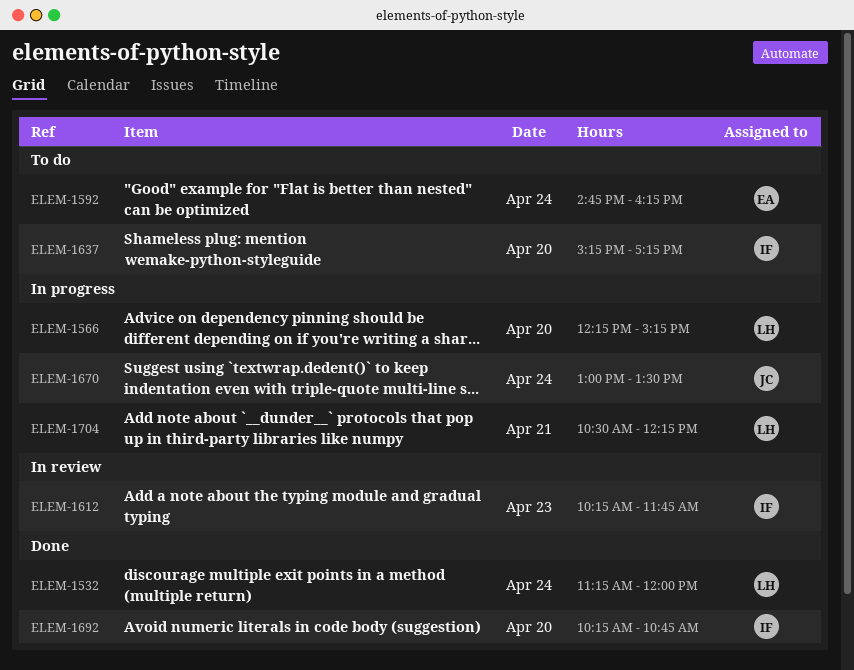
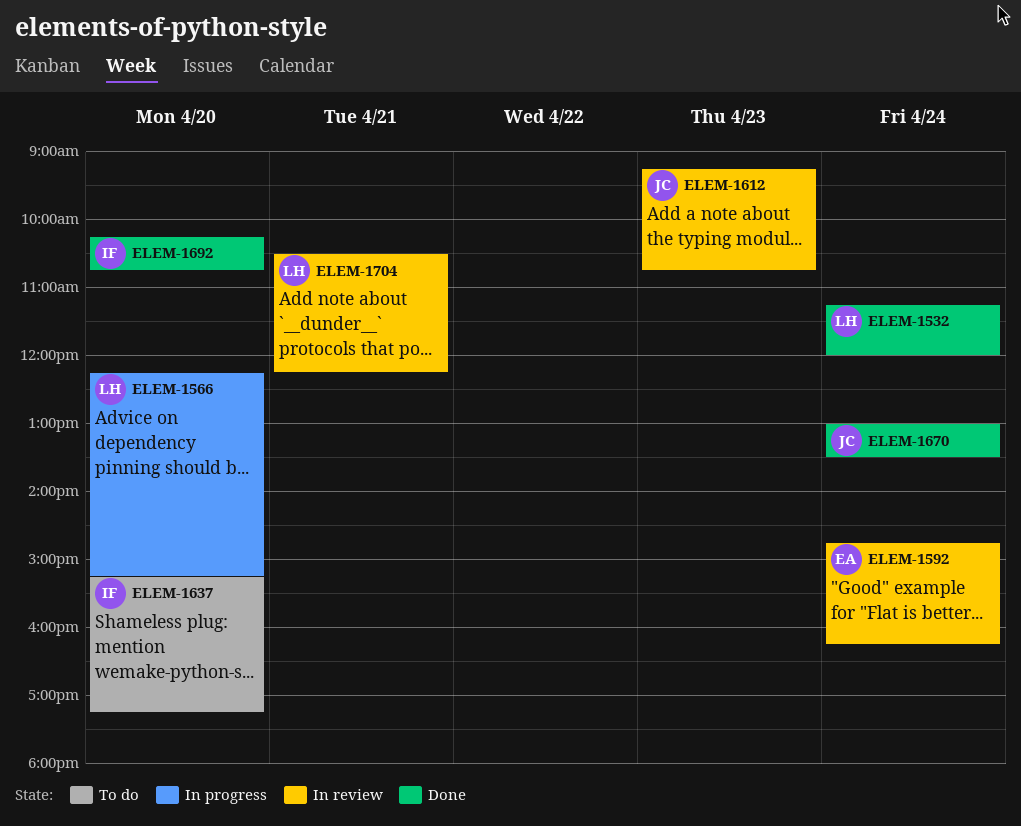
ELEM-1592, status: To do -> In review
ELEM-1612, owner: IF -> JC
ELEM-1612, begins: 10:15 -> 09:15
ELEM-1612, ends: 11:45 -> 10:45
ELEM-1670, status: In progress -> Done
ELEM-1704, status: In progress -> In review

